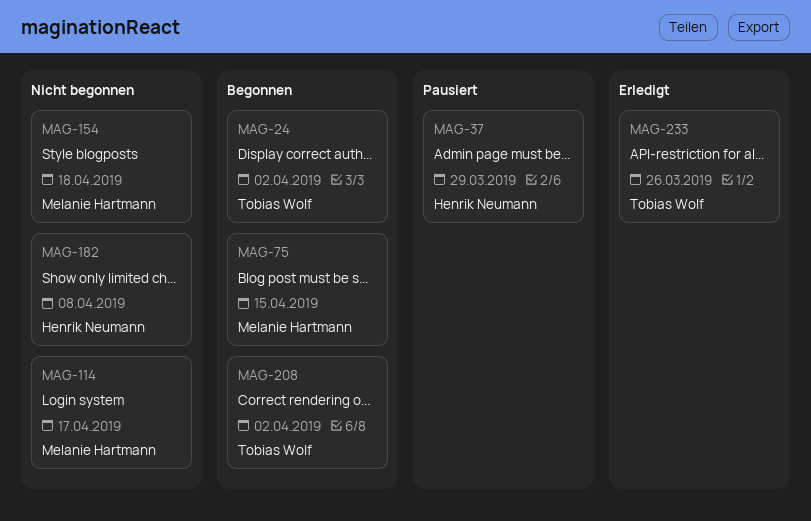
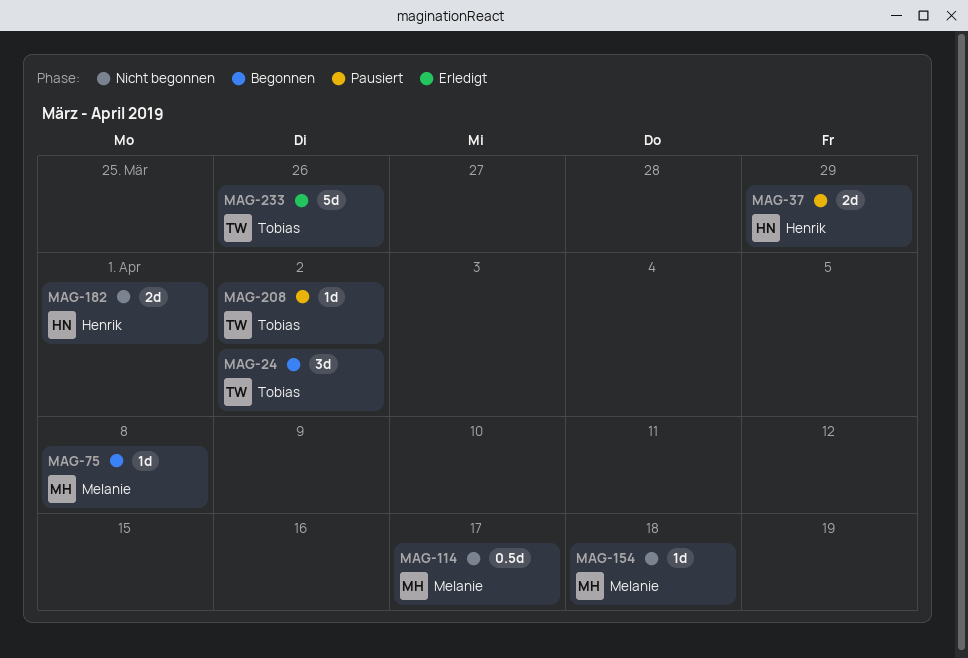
MAG-75, due: Apr 15 -> Apr 8
MAG-182, due: Apr 8 -> Apr 1
MAG-208, status: Begonnen -> Pausiert

